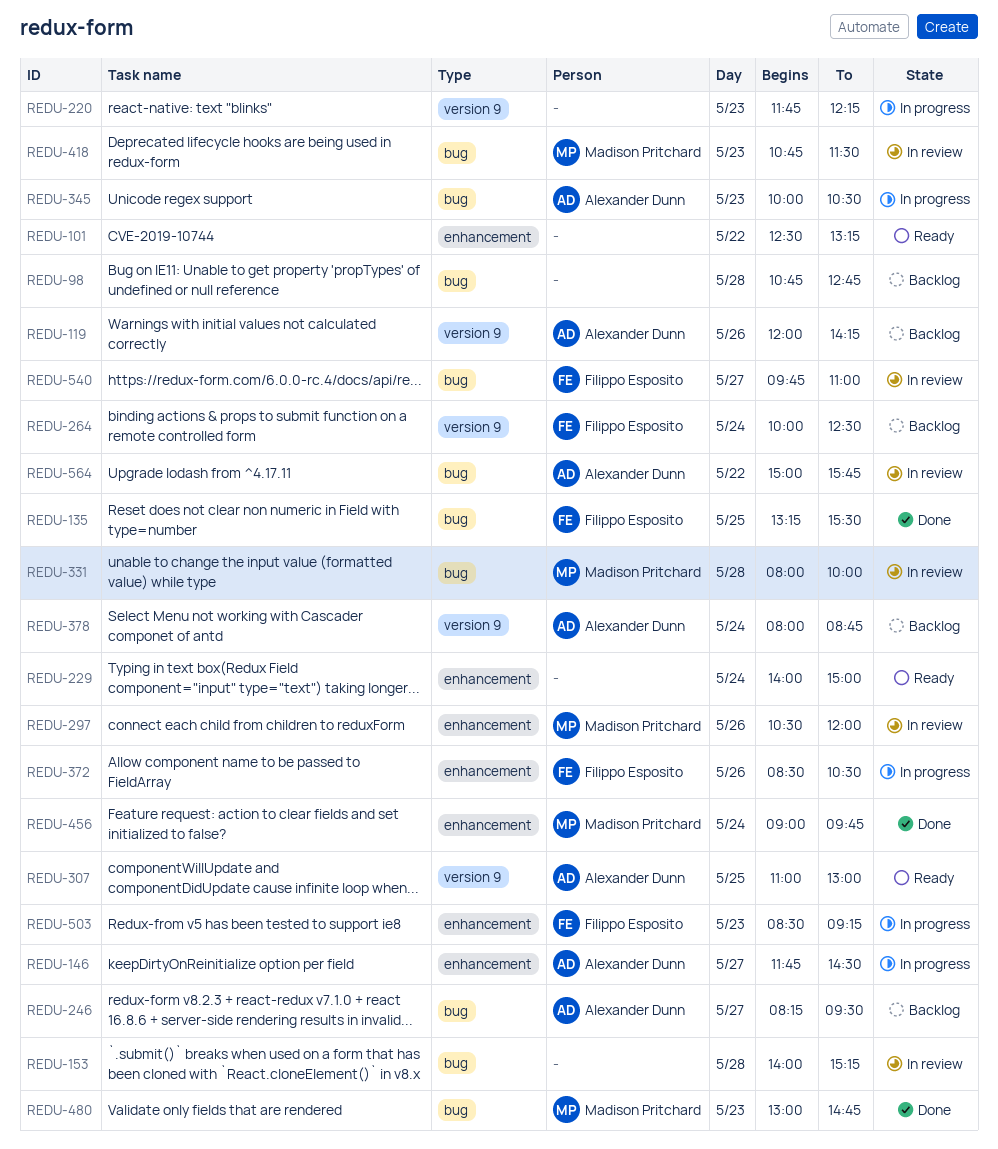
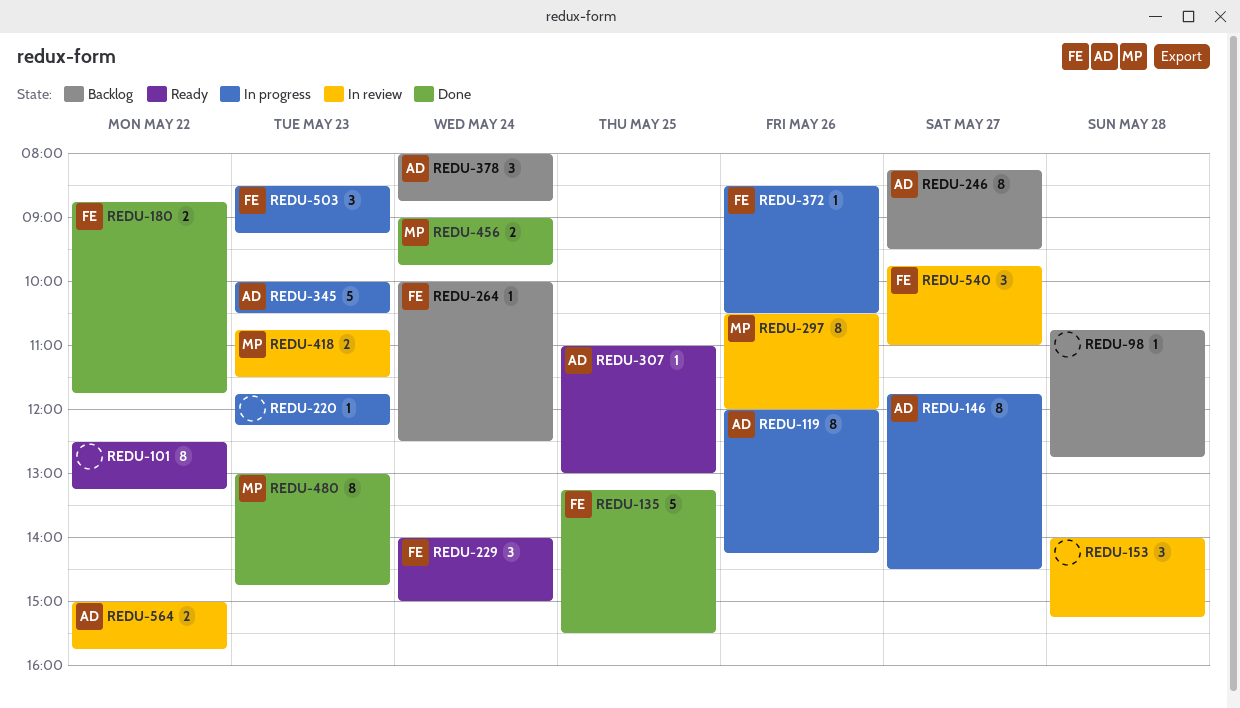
REDU-119, status: Backlog -> In progress
REDU-180: none -> present
REDU-229, owner: none -> Filippo Esposito
REDU-331: present -> none

